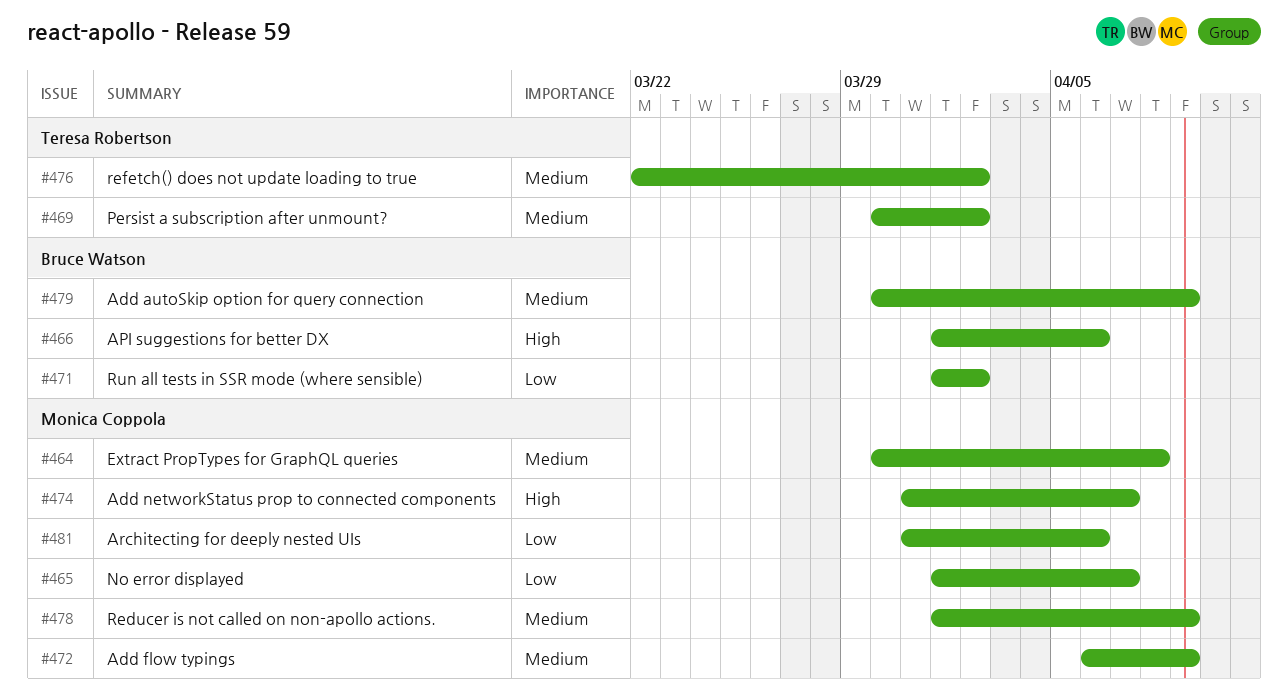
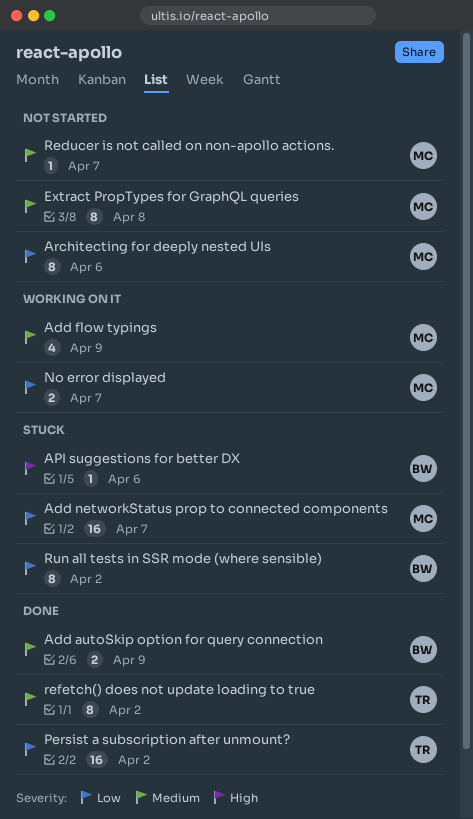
Add networkStatus prop to connected components, priority: High -> Low
Persist a subscription after unmount?, priority: Medium -> Low
Reducer is not called on non-apollo actions., due: Apr 9 -> Apr 7

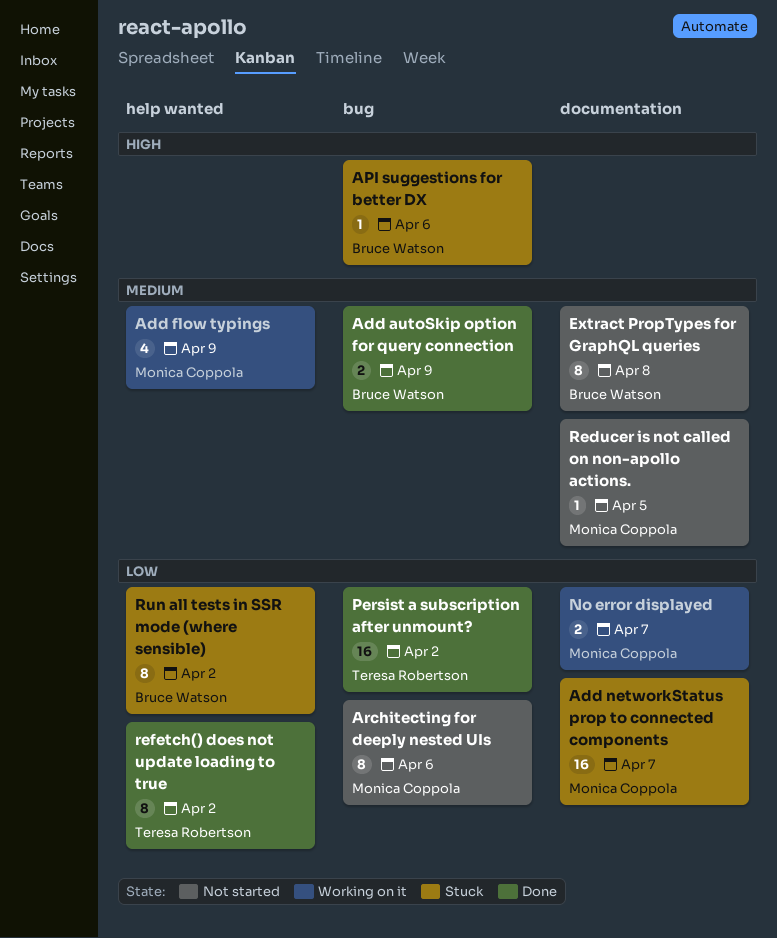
Extract PropTypes for GraphQL queries, owner: Monica Coppola -> Bruce Watson
Reducer is not called on non-apollo actions., due: Apr 7 -> Apr 5
refetch() does not update loading to true, priority: Medium -> Low

